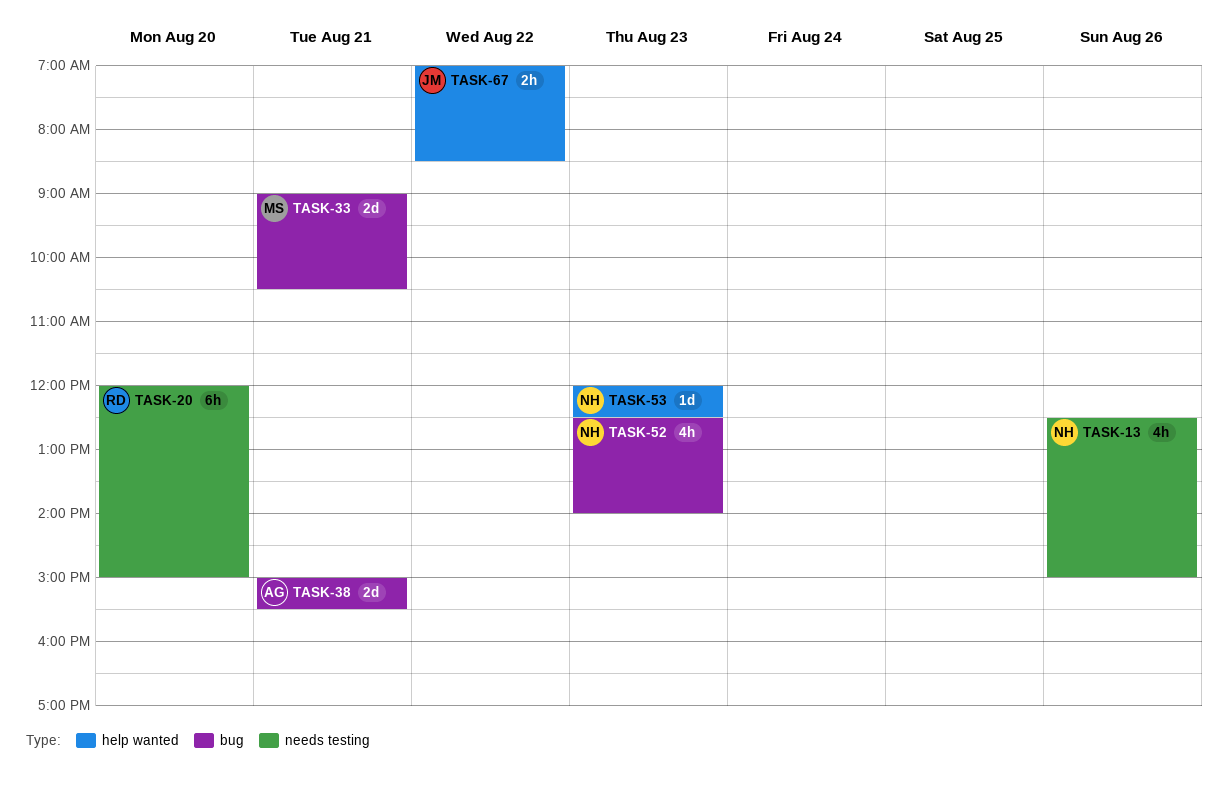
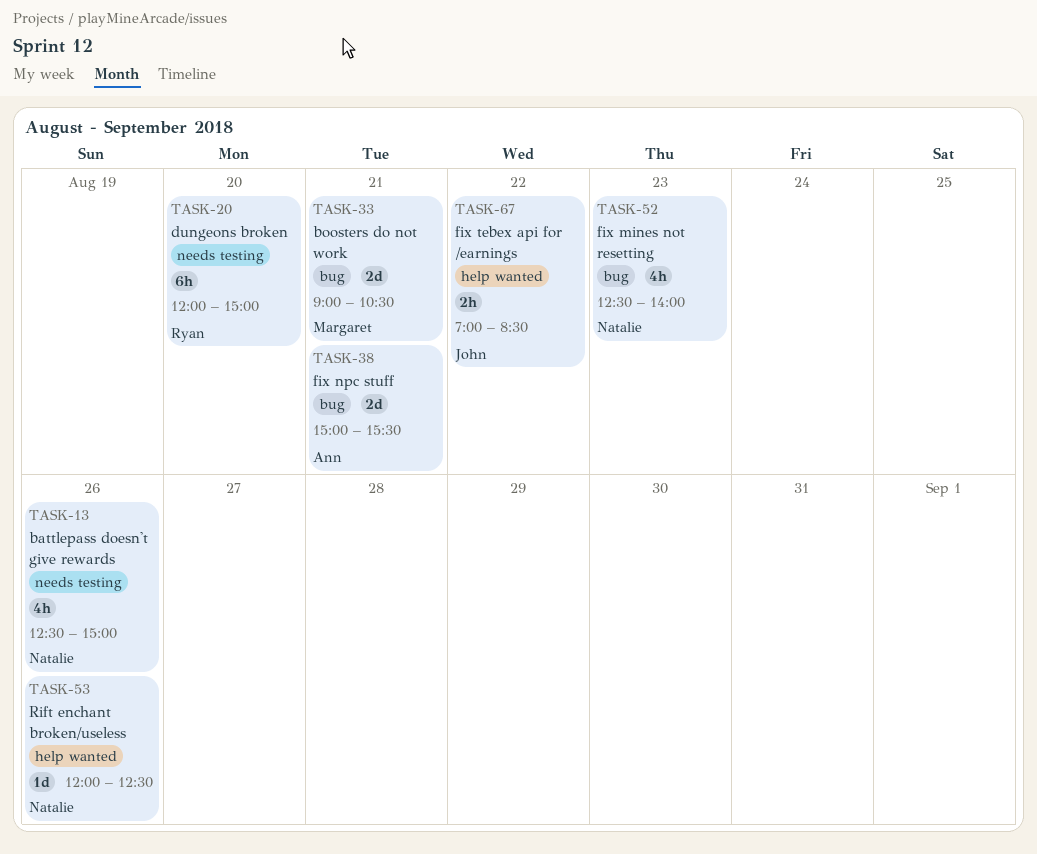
TASK-53, day: Aug 23 -> Aug 26

